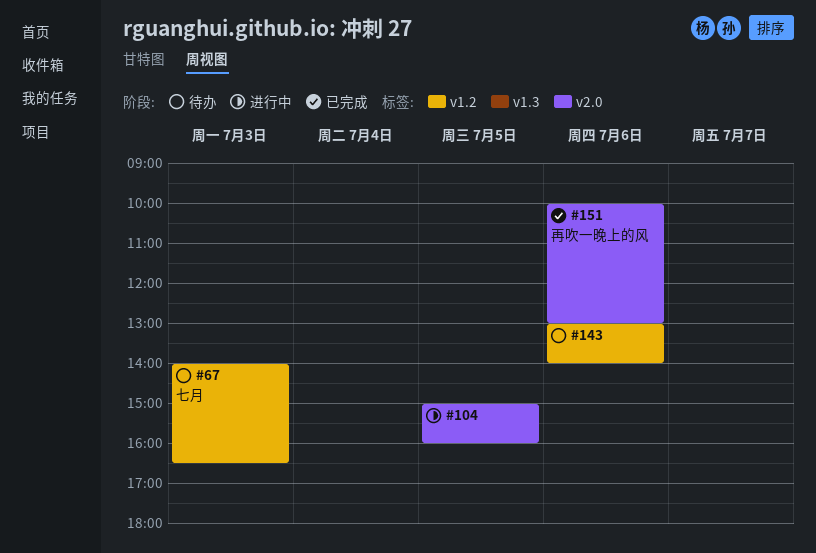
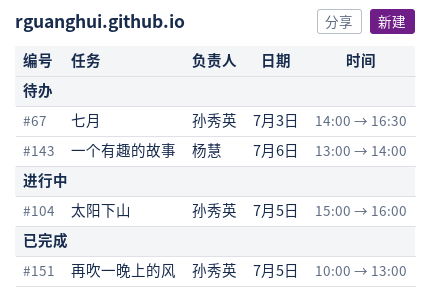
#151, day: Jul 6 -> Jul 5

